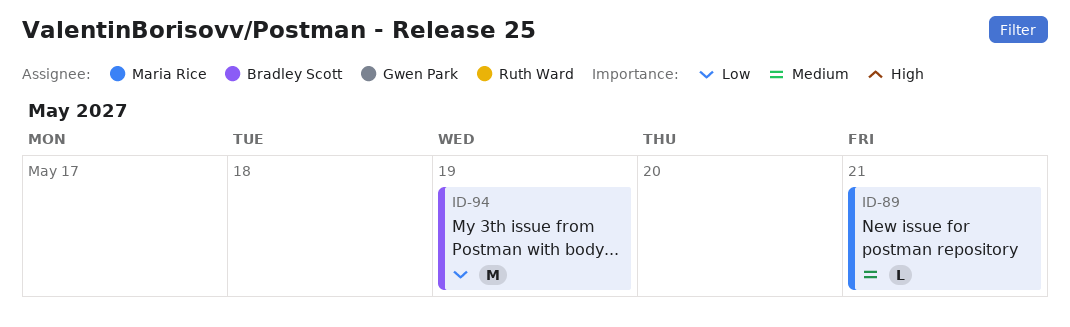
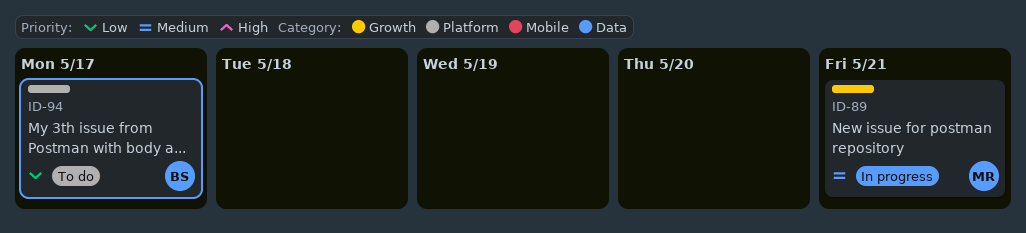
ID-94, due: May 19 -> May 17

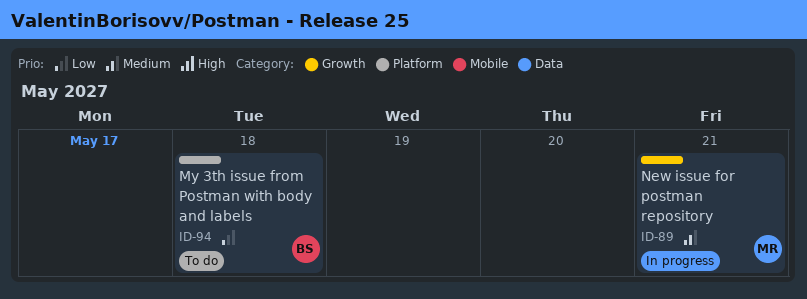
ID-94, due: May 17 -> May 18

